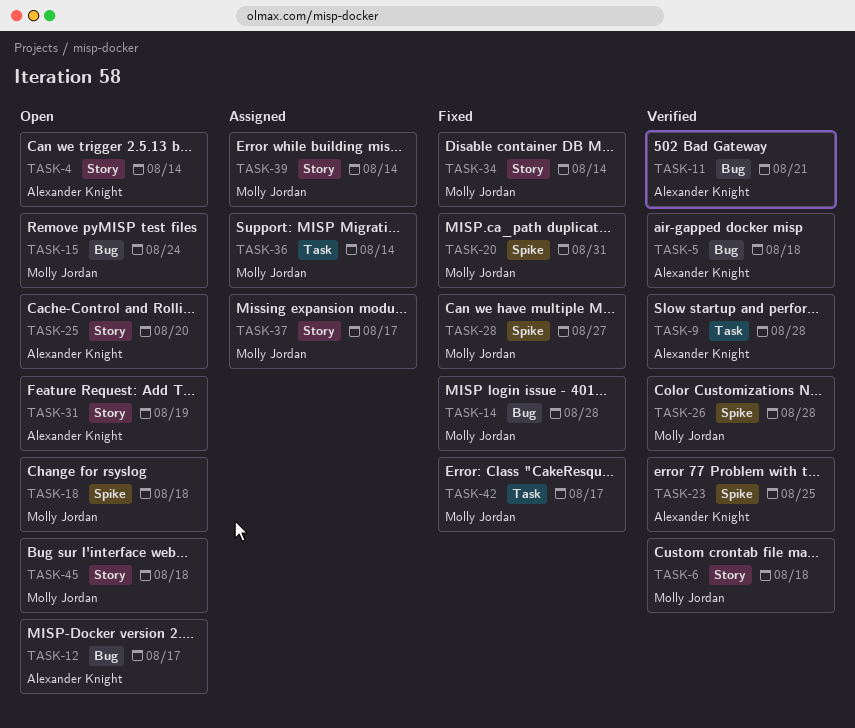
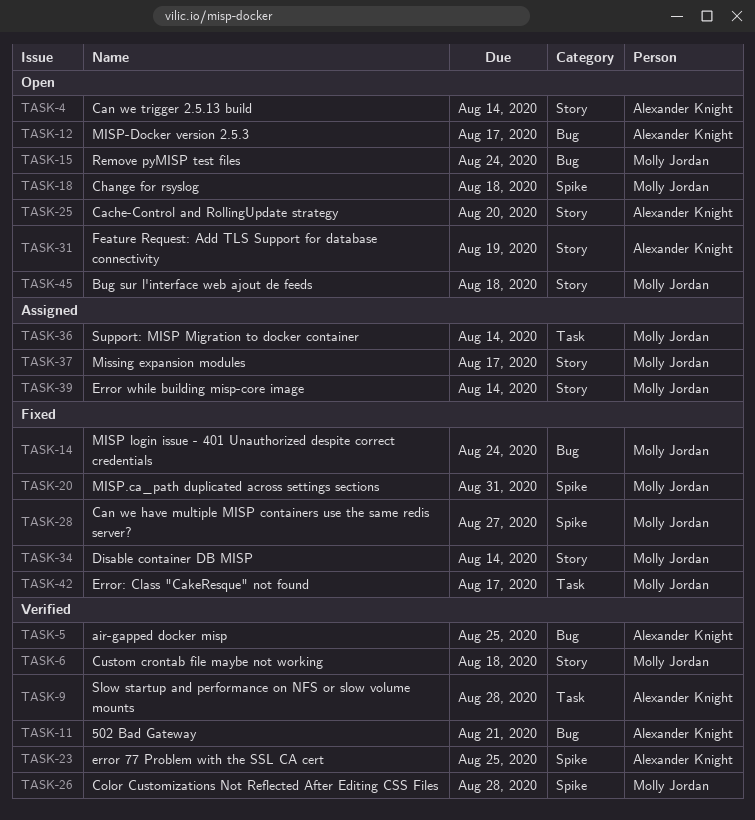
TASK-5, due: Aug 18 -> Aug 25
TASK-14, due: Aug 28 -> Aug 24

